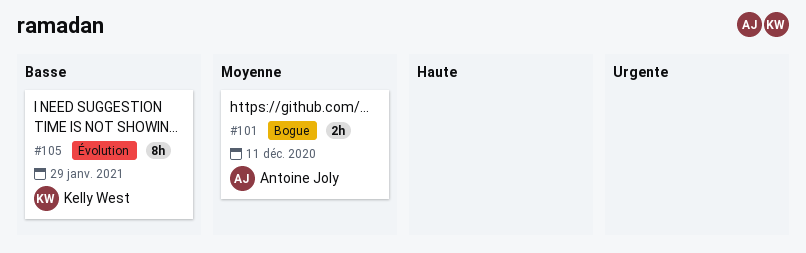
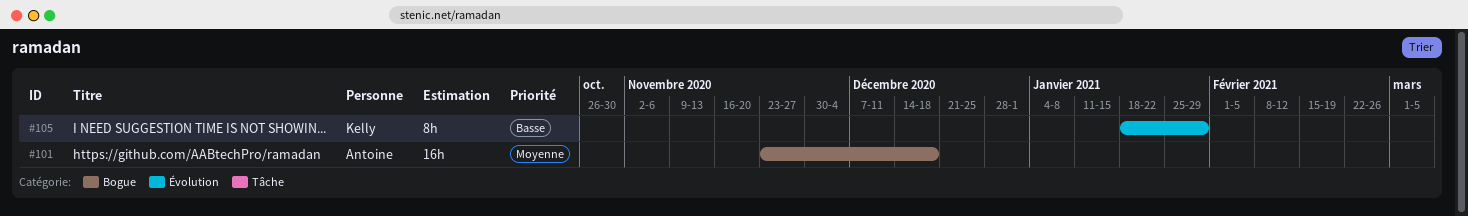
#101, estimate: 2h -> 16h
#101, due: Dec 11 -> Dec 18

